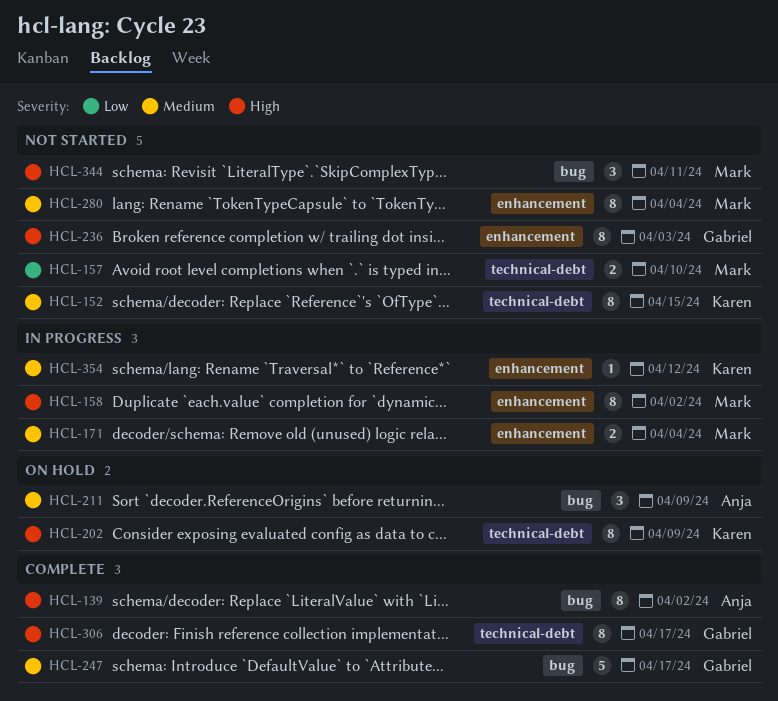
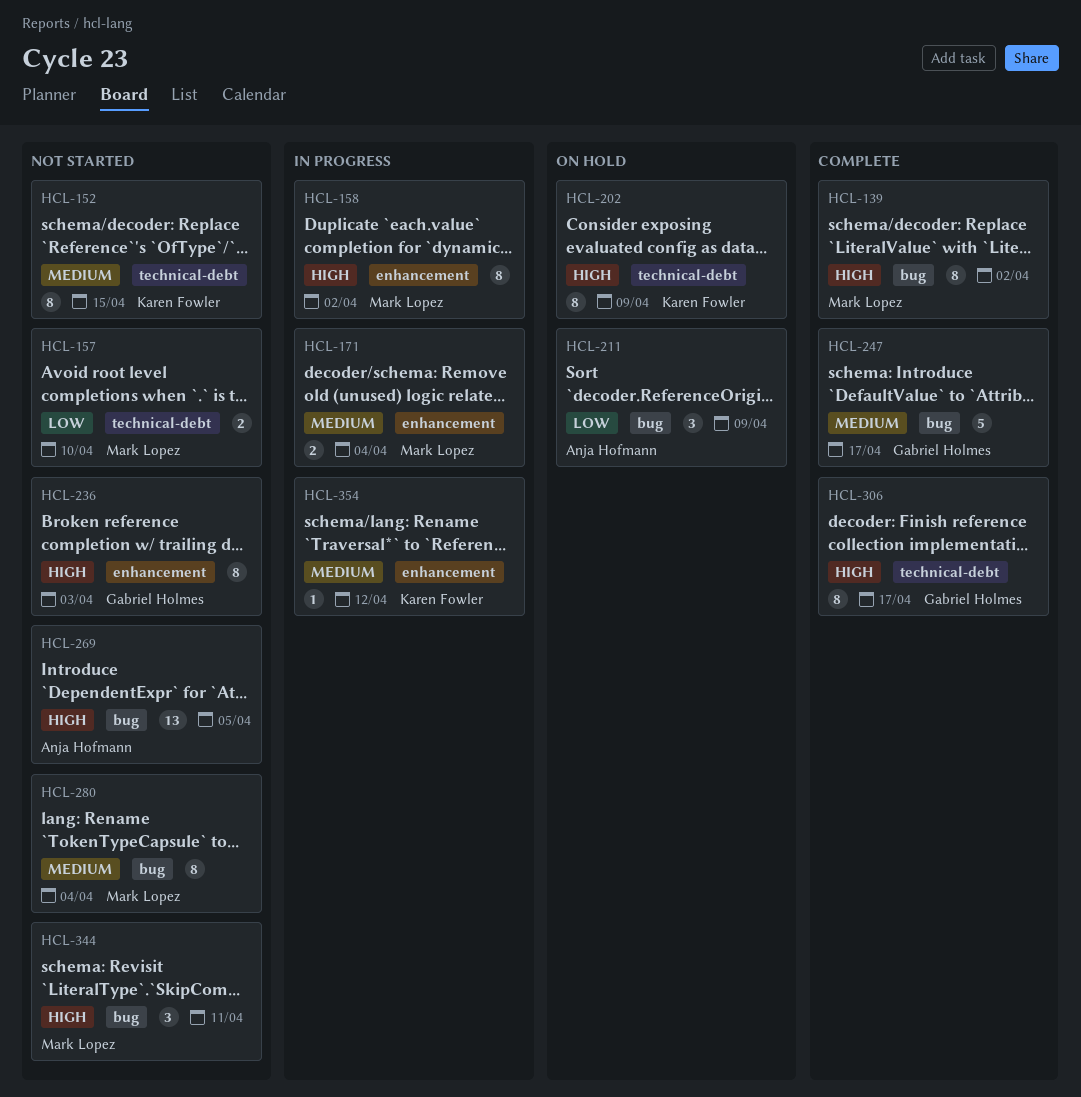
HCL-139, owner: Anja Hofmann -> Mark Lopez
HCL-211, priority: Medium -> Low
HCL-269: none -> present
HCL-280, label: enhancement -> bug

